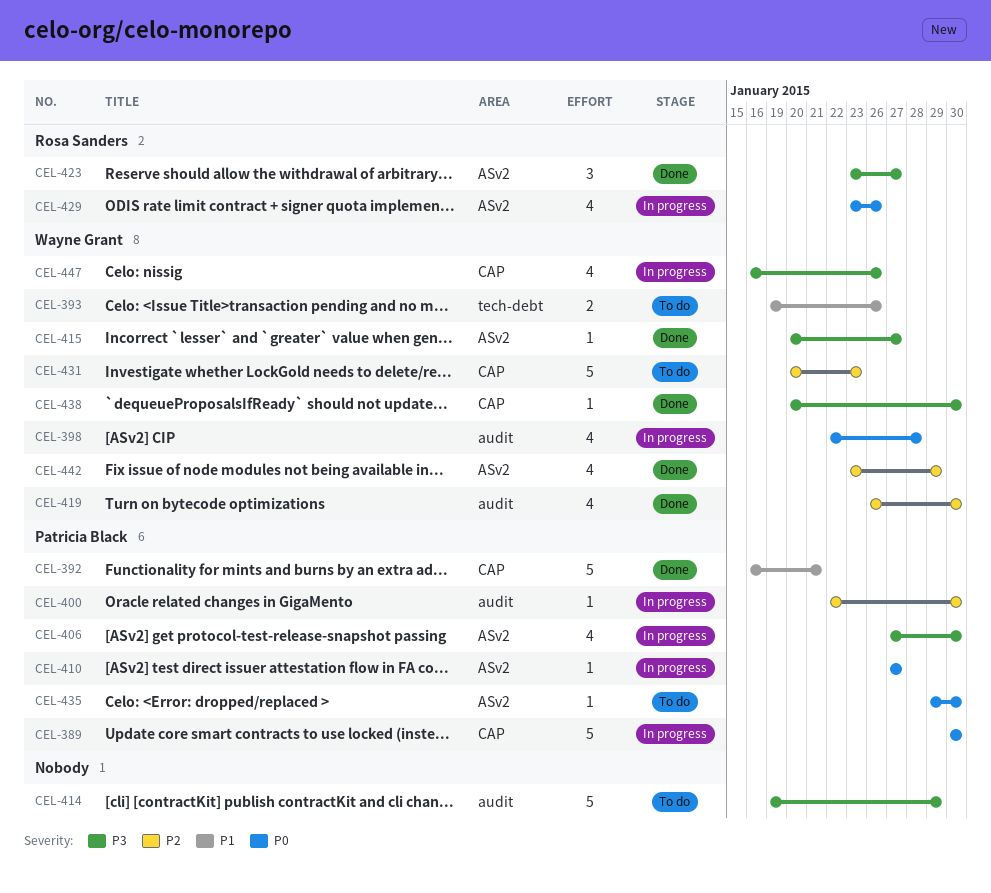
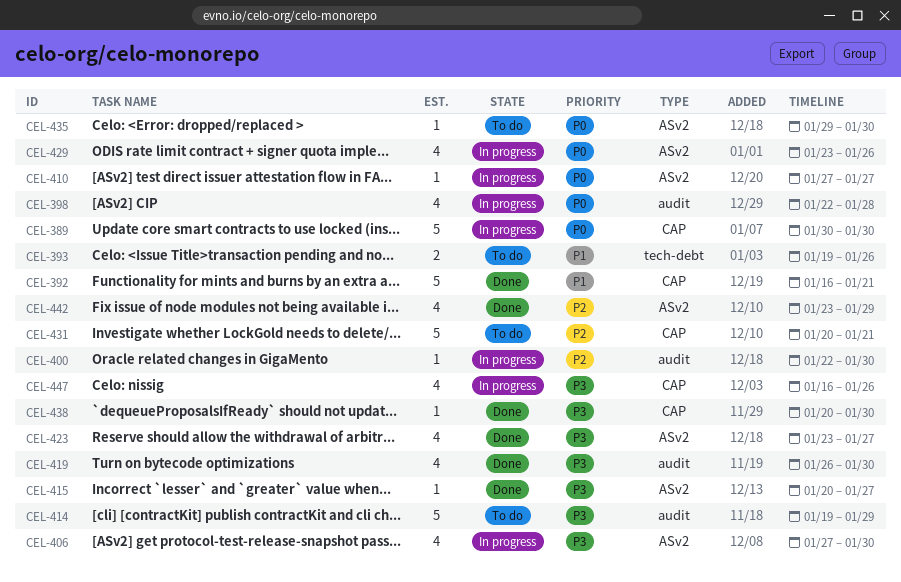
CEL-419, priority: P2 -> P3
CEL-423, estimate: 3 -> 4
CEL-431, due: Jan 23 -> Jan 21

